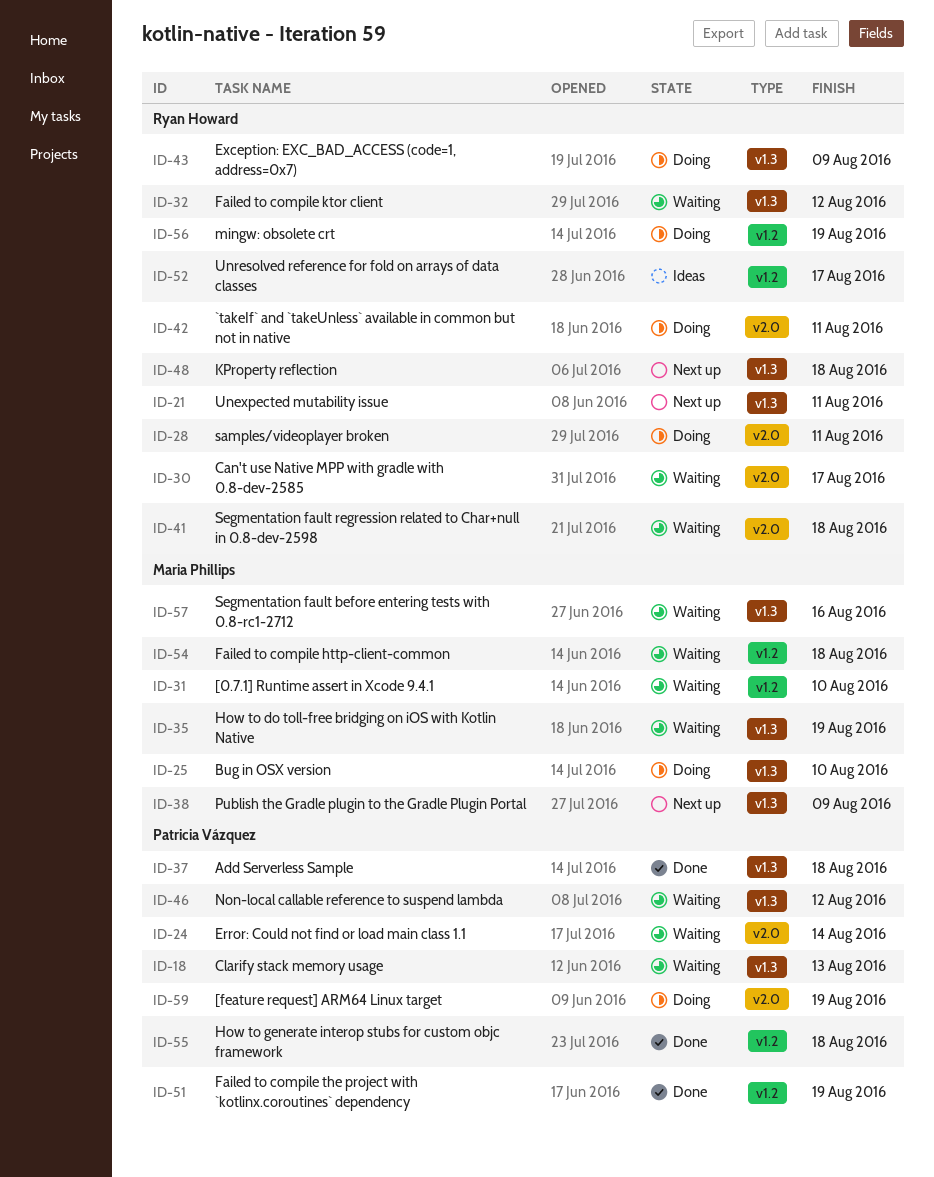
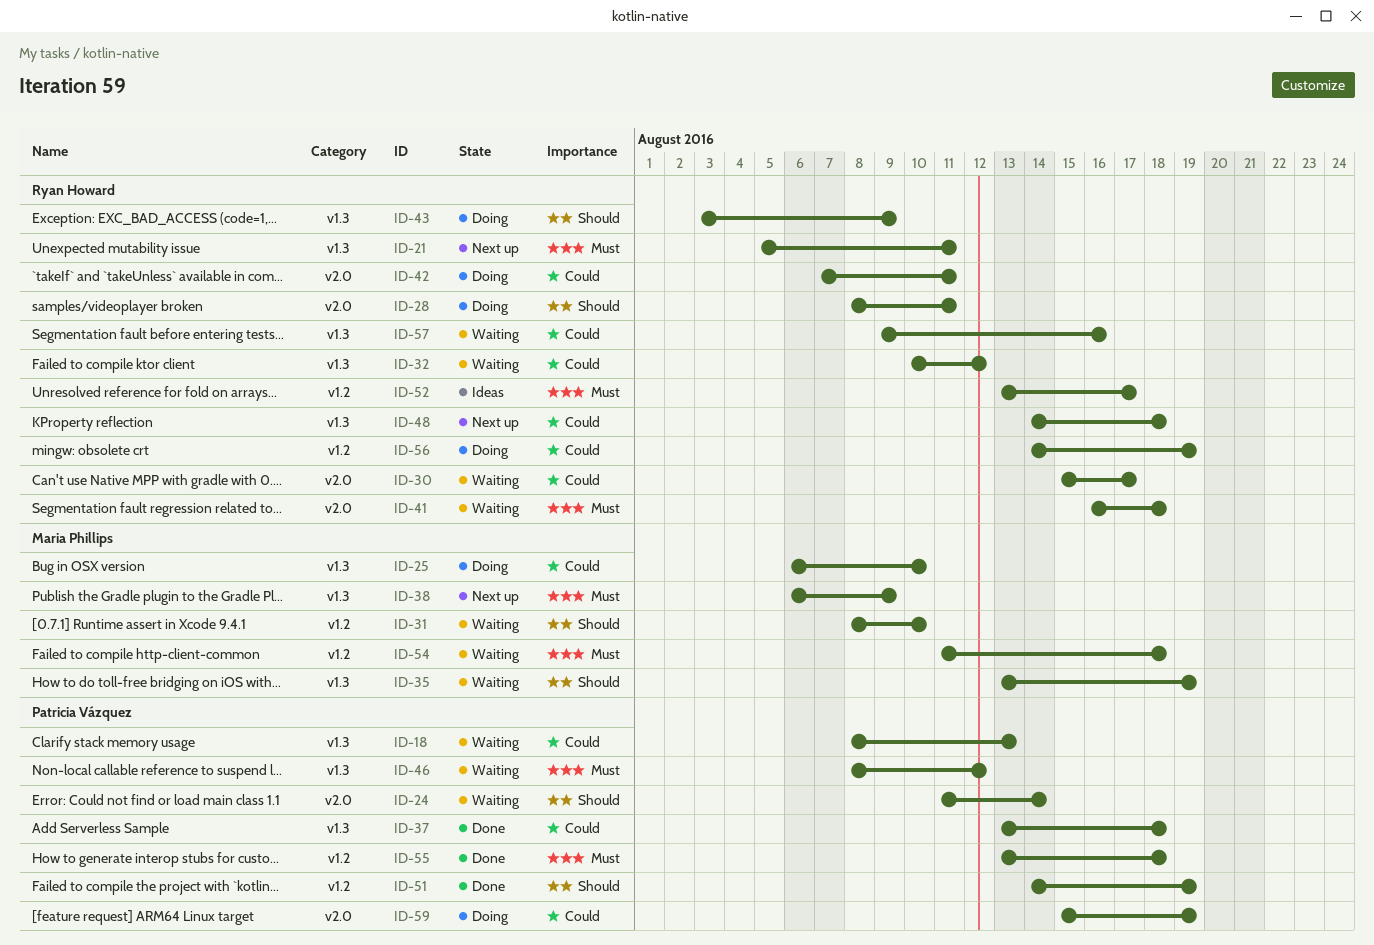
ID-57, owner: Maria Phillips -> Ryan Howard

